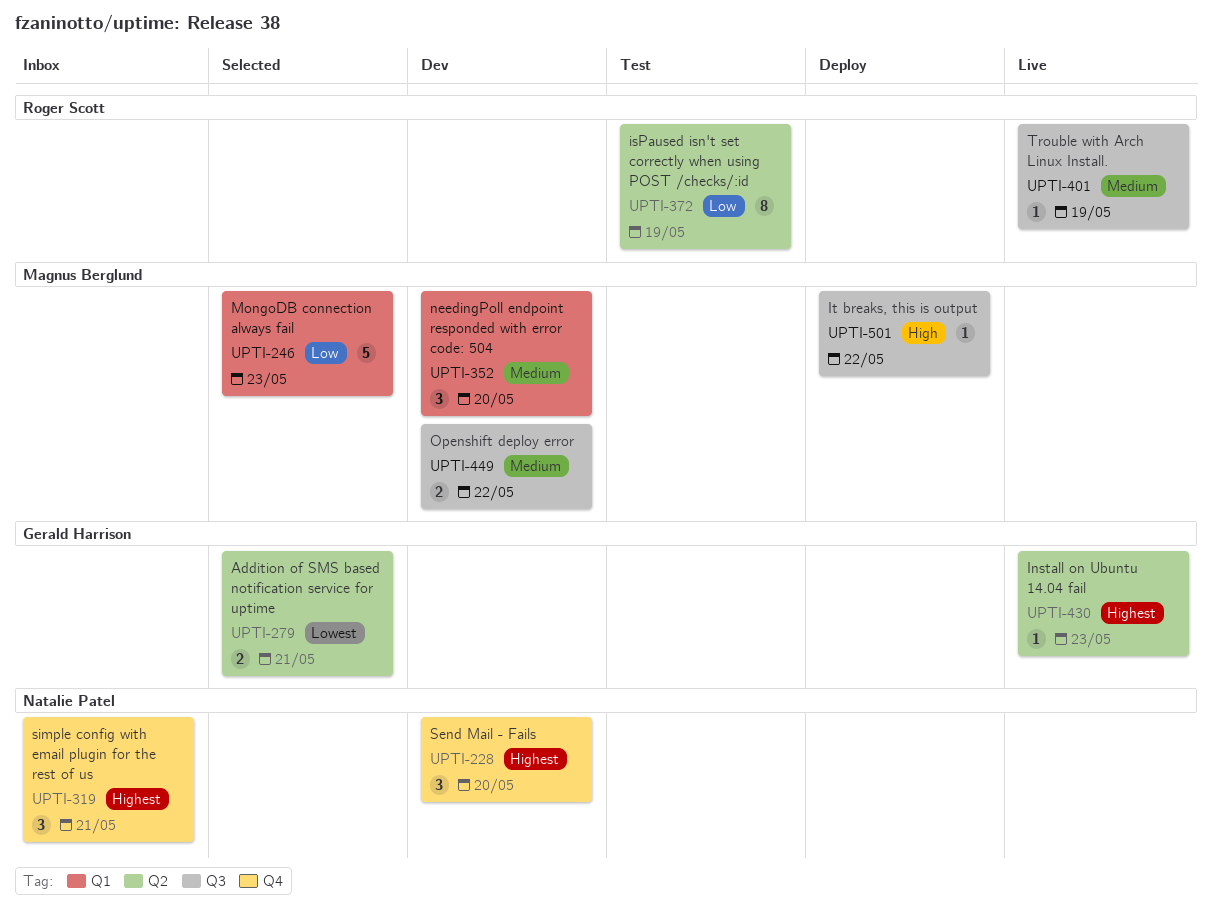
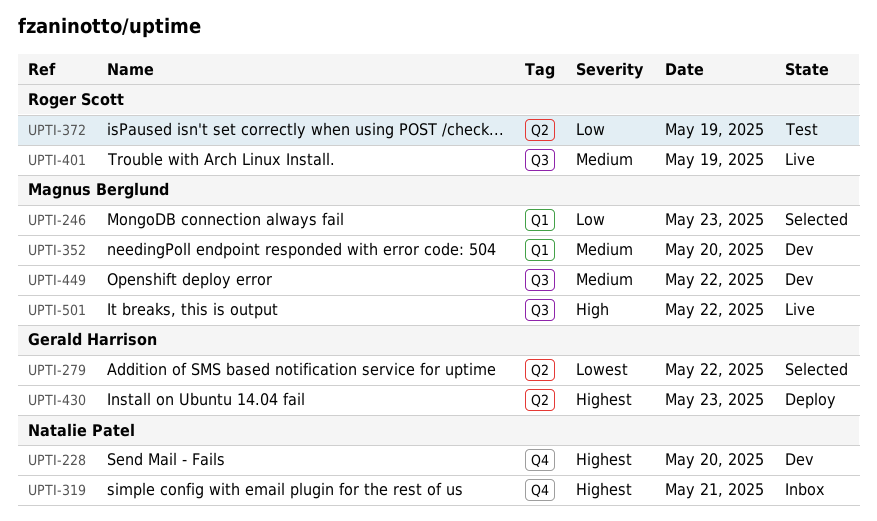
UPTI-279, day: May 21 -> May 22
UPTI-430, status: Live -> Deploy
UPTI-501, status: Deploy -> Live

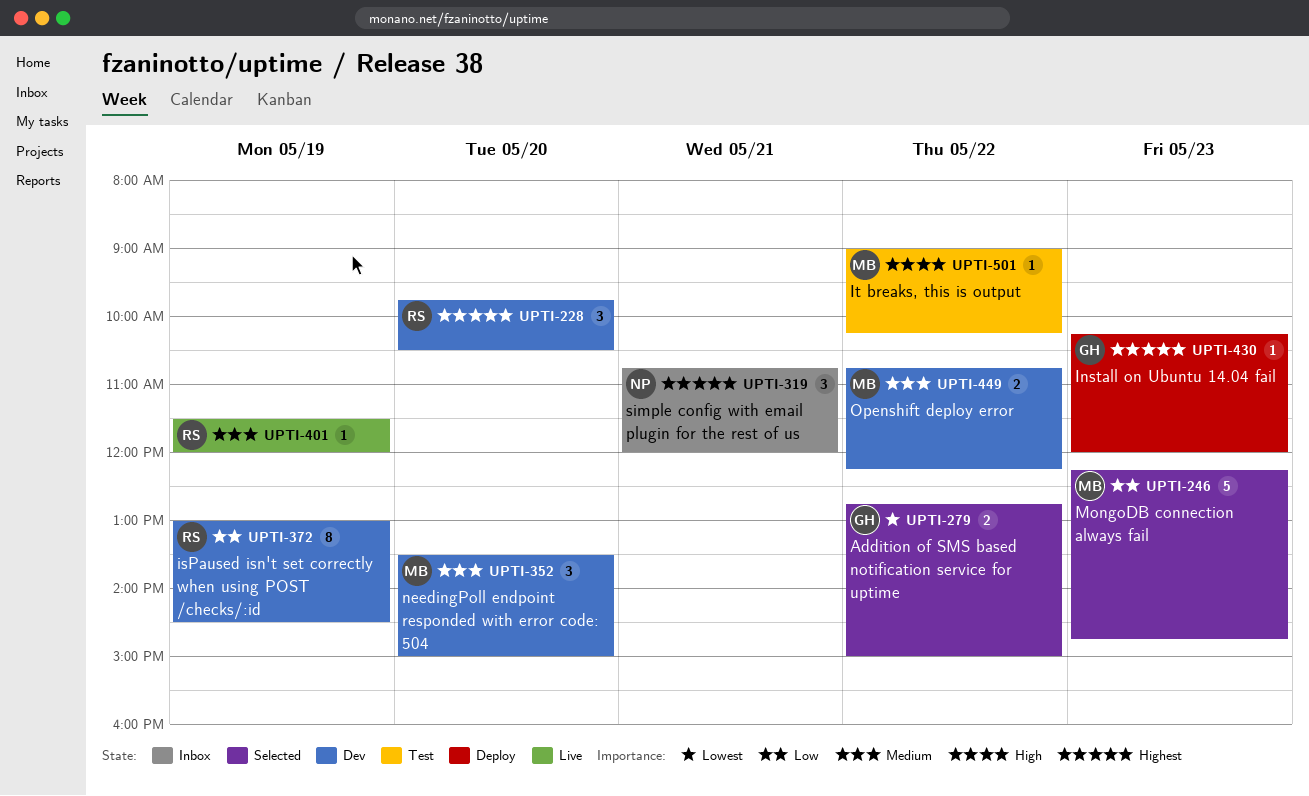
UPTI-228, owner: Natalie Patel -> Roger Scott
UPTI-372, status: Test -> Dev
UPTI-501, status: Live -> Test

